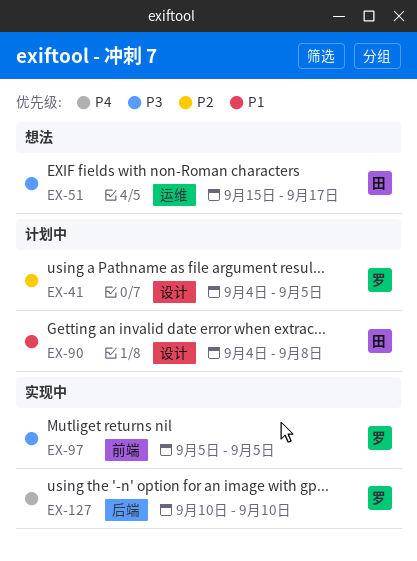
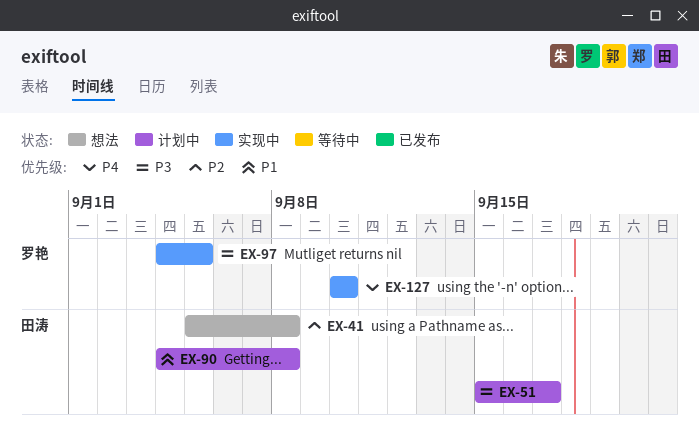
EX-41, status: 计划中 -> 想法
EX-41, owner: 罗艳 -> 田涛
EX-41, start: Sep 4 -> Sep 5
EX-41, due: Sep 5 -> Sep 8
EX-51, status: 想法 -> 计划中
EX-97, start: Sep 5 -> Sep 4

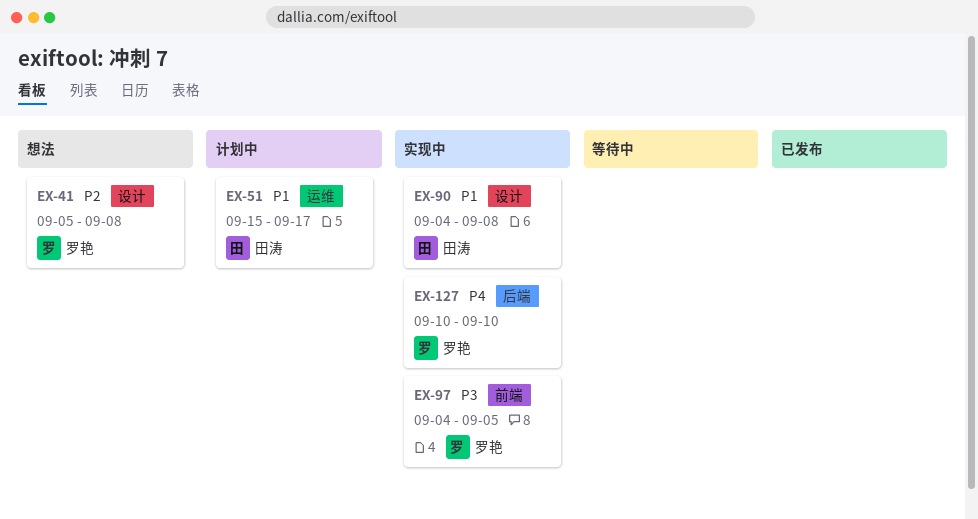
EX-41, owner: 田涛 -> 罗艳
EX-51, priority: P3 -> P1
EX-90, status: 计划中 -> 实现中

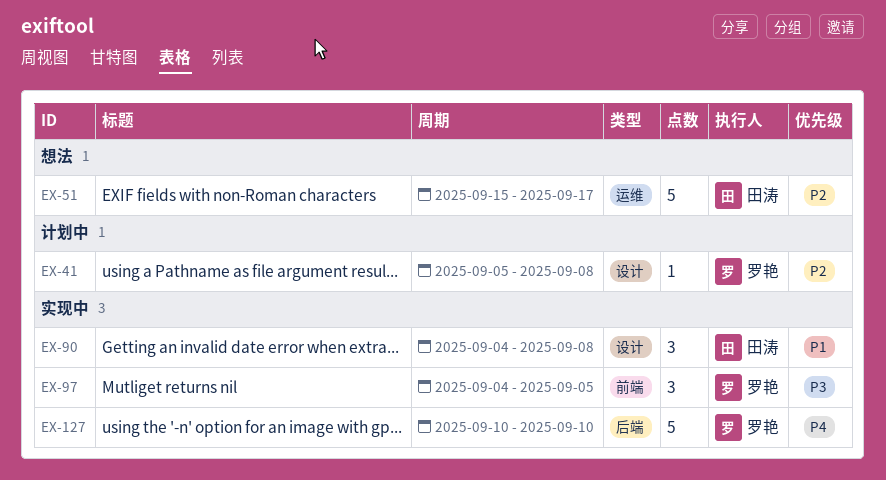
EX-41, status: 想法 -> 计划中
EX-51, status: 计划中 -> 想法
EX-51, priority: P1 -> P2

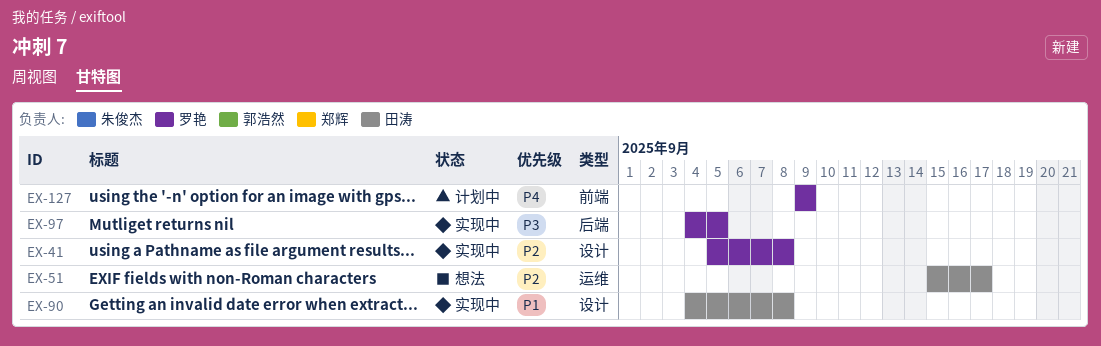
EX-41, status: 计划中 -> 实现中
EX-97, label: 前端 -> 后端
EX-127, status: 实现中 -> 计划中
EX-127, label: 后端 -> 前端
EX-127, start: Sep 10 -> Sep 9
EX-127, due: Sep 10 -> Sep 9

